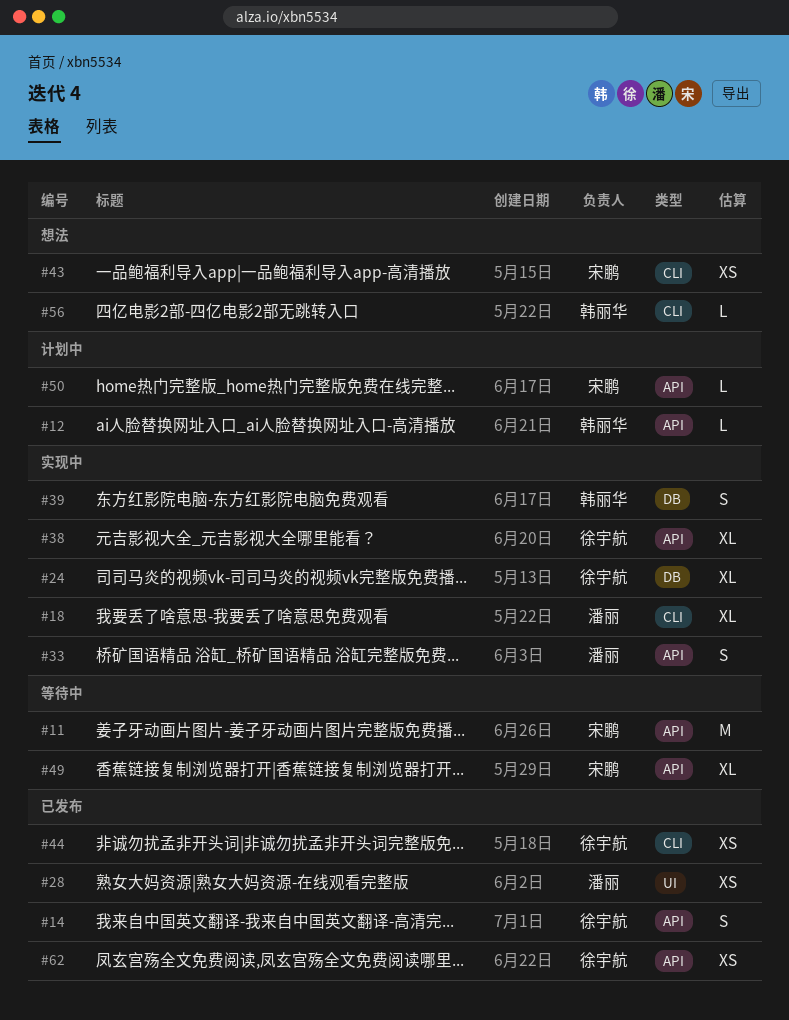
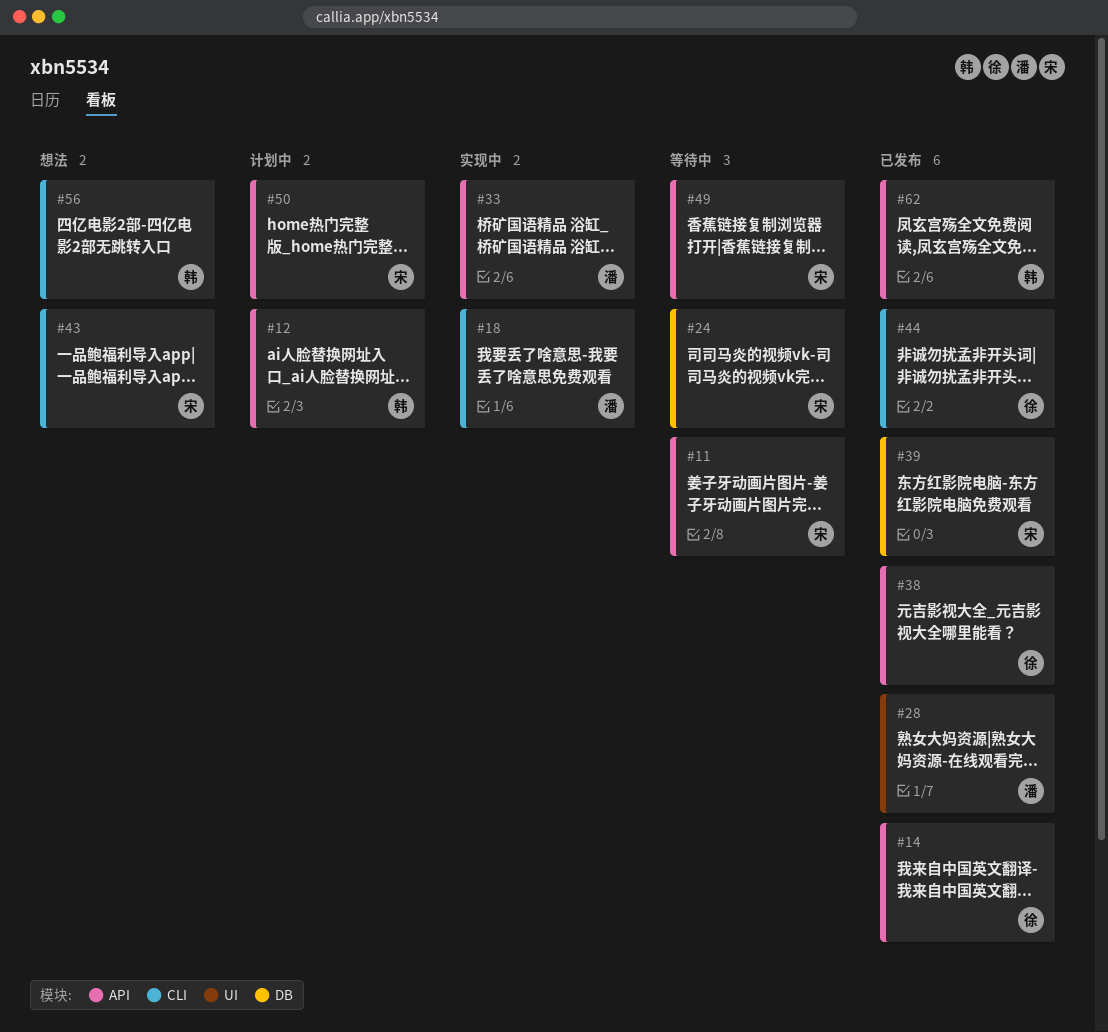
#24, status: 实现中 -> 等待中
#24, owner: 徐宇航 -> 宋鹏
#38, status: 实现中 -> 已发布
#39, status: 实现中 -> 已发布
#39, owner: 韩丽华 -> 宋鹏
#62, owner: 徐宇航 -> 韩丽华

